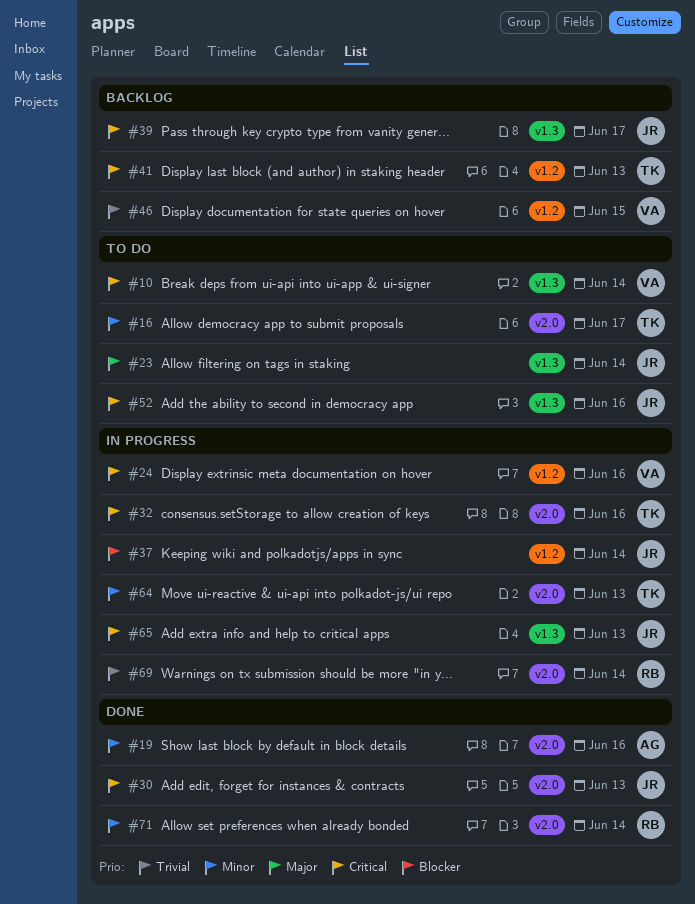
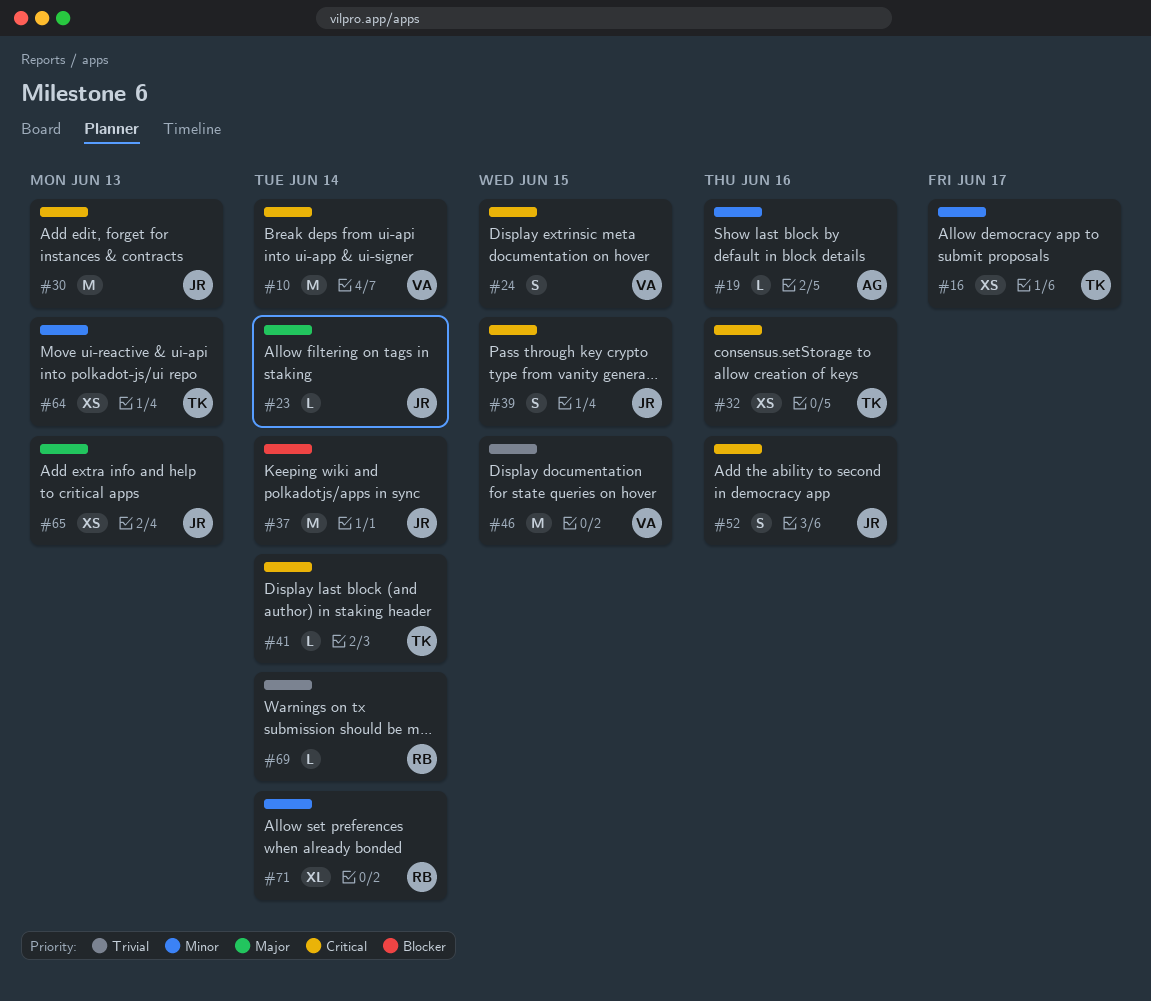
#24, due: Jun 16 -> Jun 15
#39, due: Jun 17 -> Jun 15
#41, due: Jun 13 -> Jun 14
#65, priority: Critical -> Major

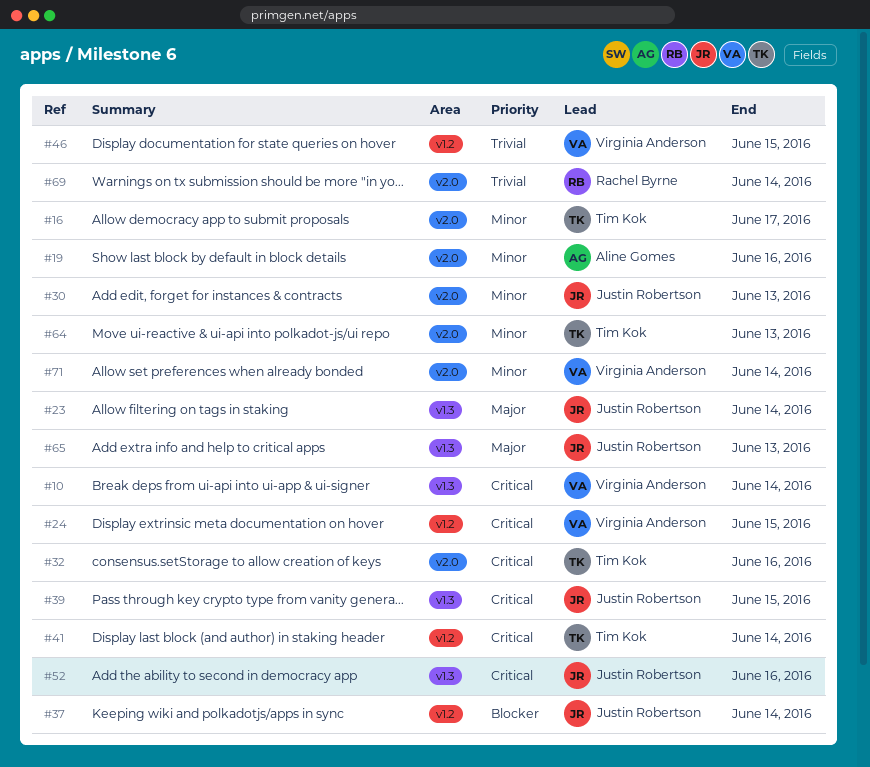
#30, priority: Critical -> Minor
#71, owner: Rachel Byrne -> Virginia Anderson

